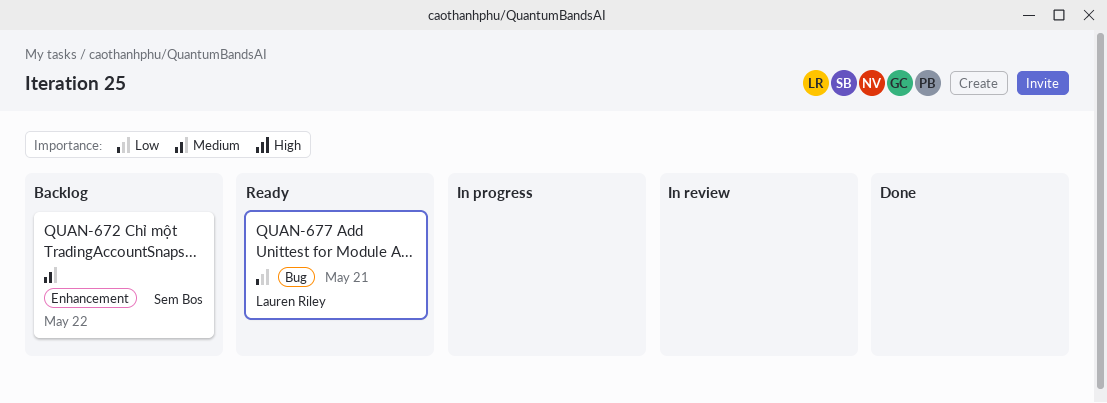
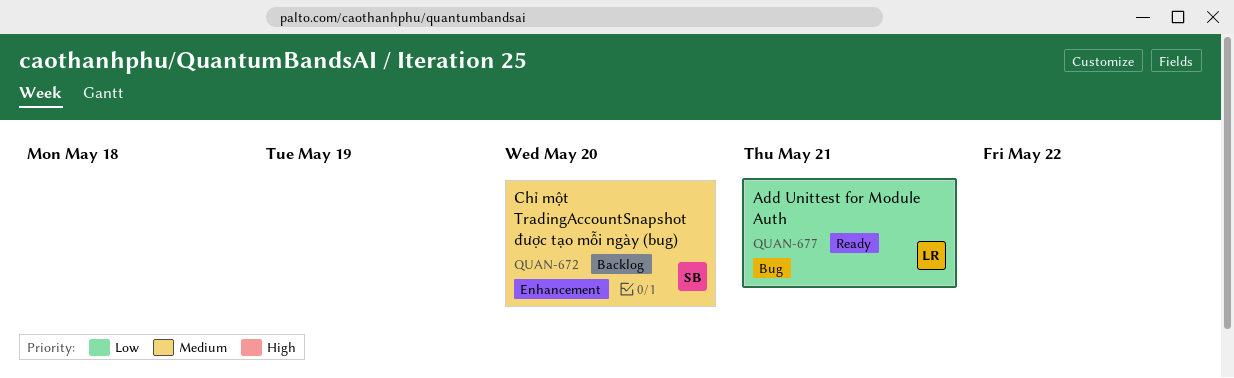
QUAN-672, due: May 22 -> May 20

